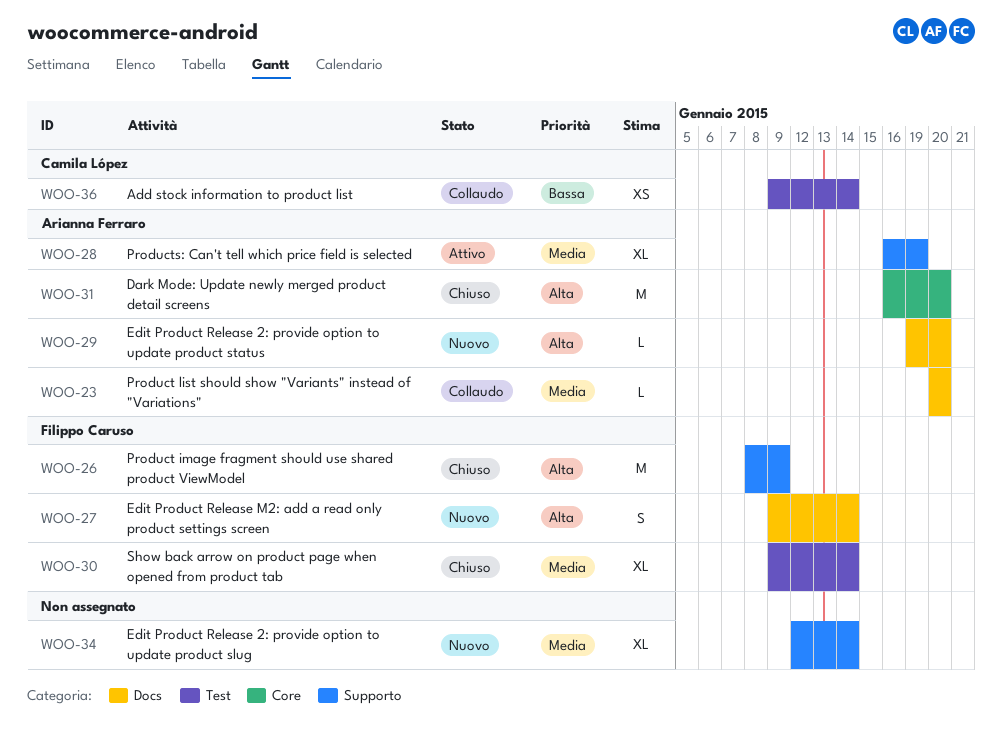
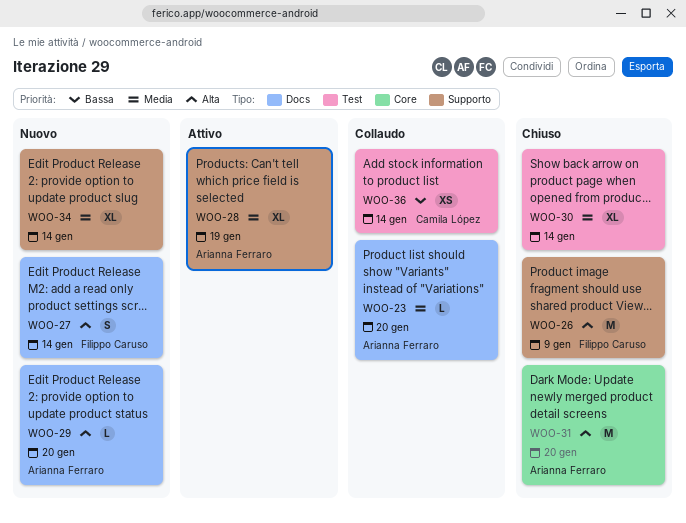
WOO-30, owner: Filippo Caruso -> none

